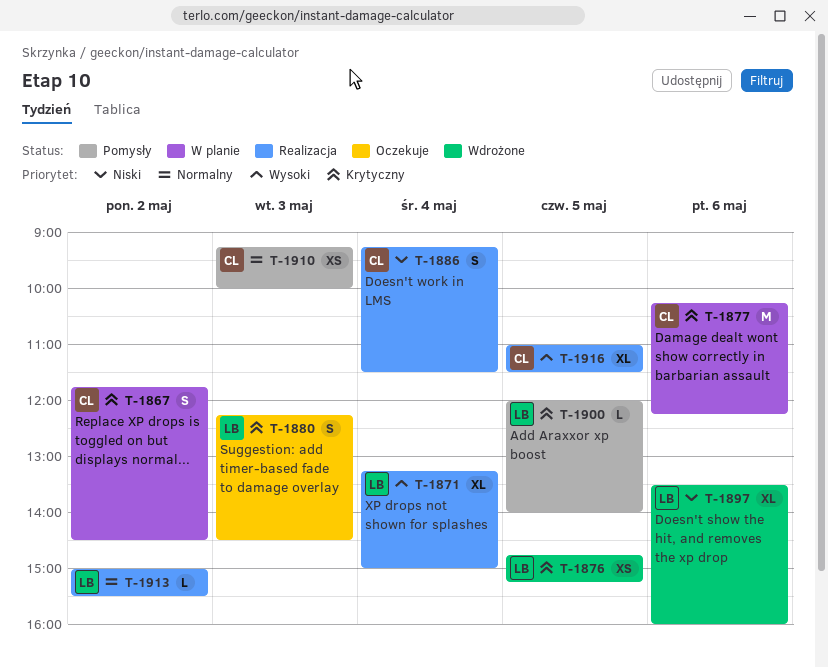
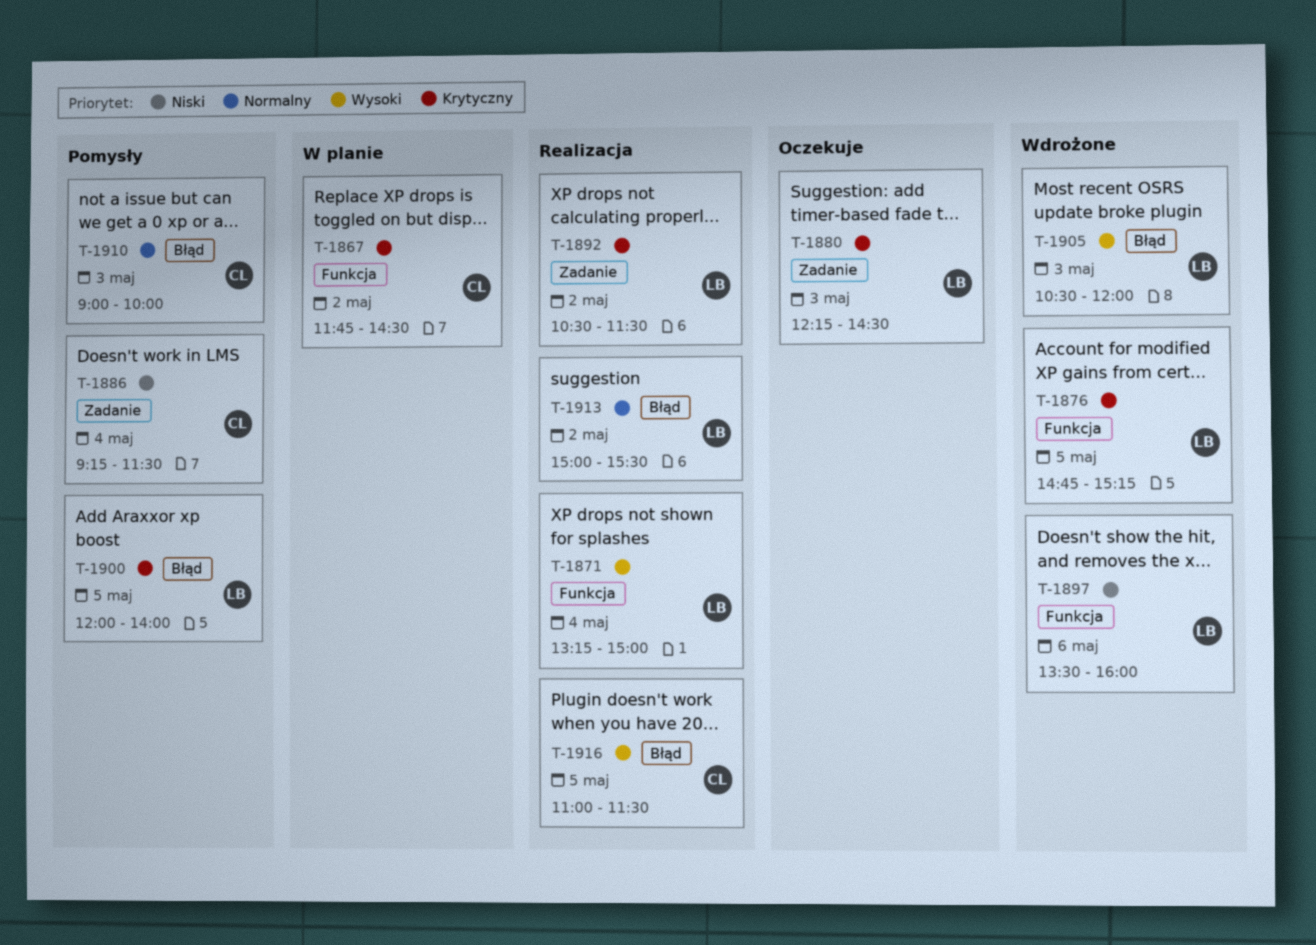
T-1877: present -> none
T-1886, status: Realizacja -> Pomysły
T-1892: none -> present
T-1905: none -> present
T-1910, begins: 09:15 -> 09:00

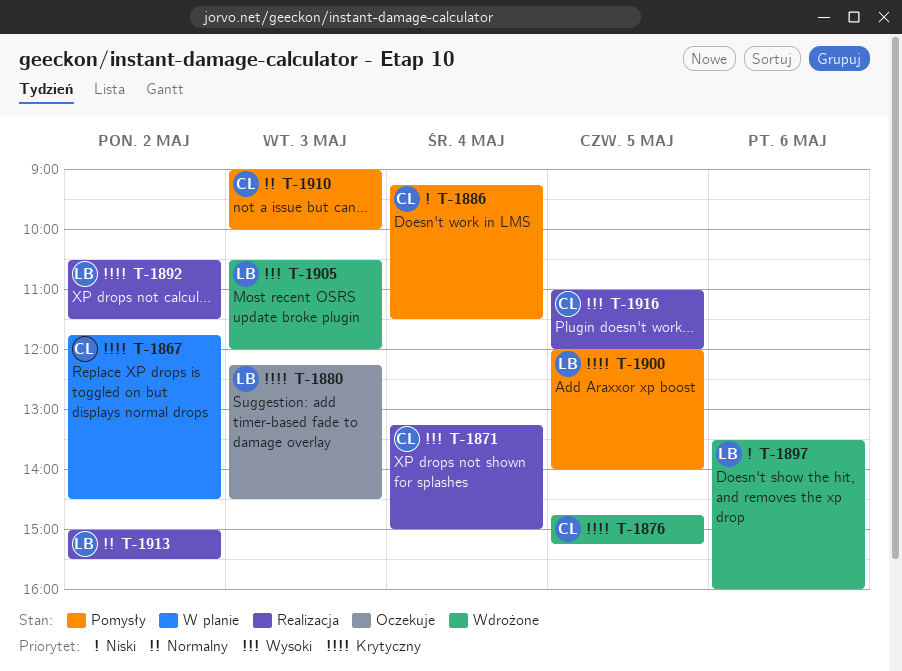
T-1871, owner: LB -> CL
T-1876, owner: LB -> CL
T-1916, ends: 11:30 -> 12:00

